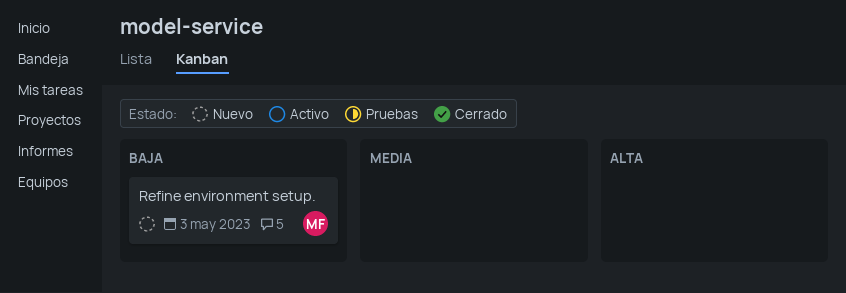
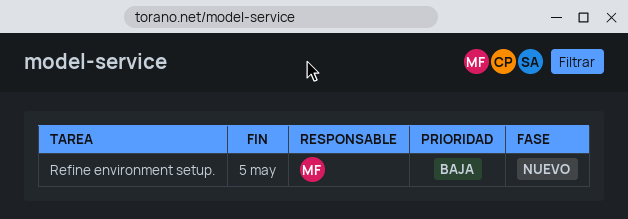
Refine environment setup., due: May 3 -> May 5

